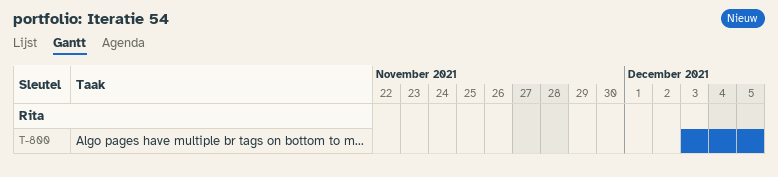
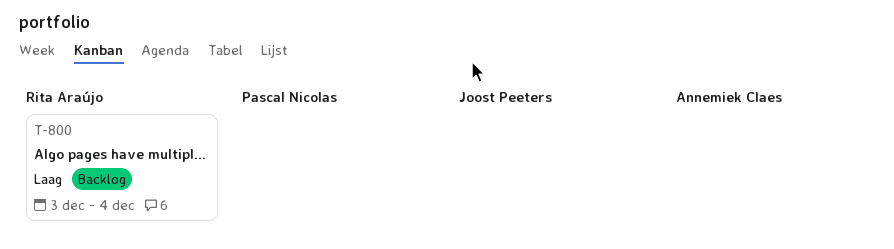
T-800, due: Dec 5 -> Dec 4

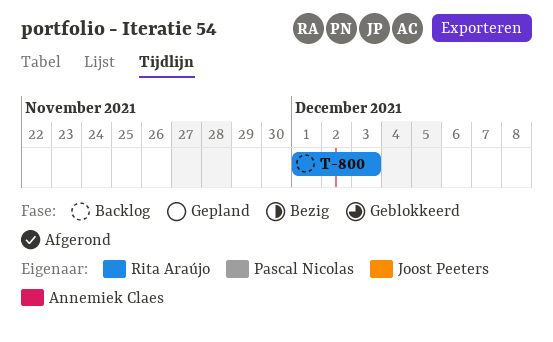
T-800, start: Dec 3 -> Dec 1
T-800, due: Dec 4 -> Dec 3

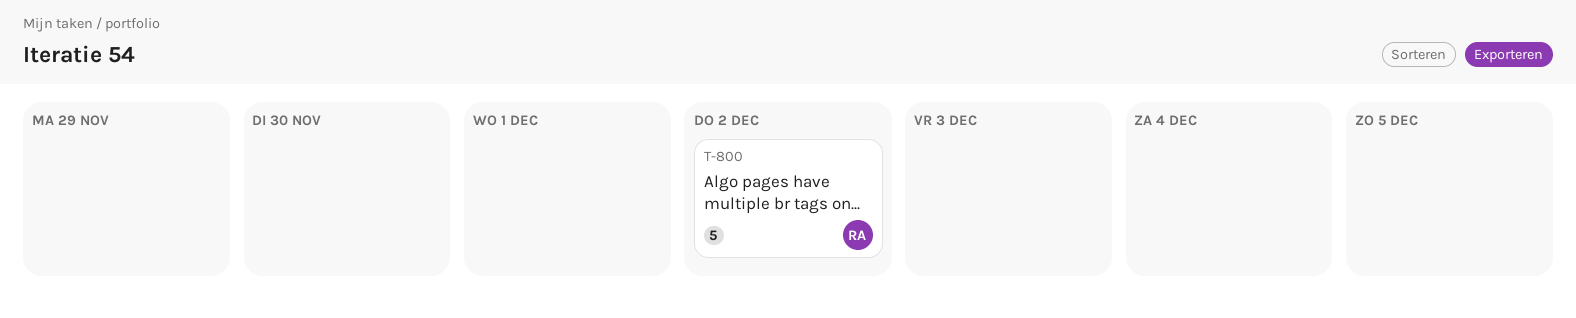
T-800, due: Dec 3 -> Dec 2

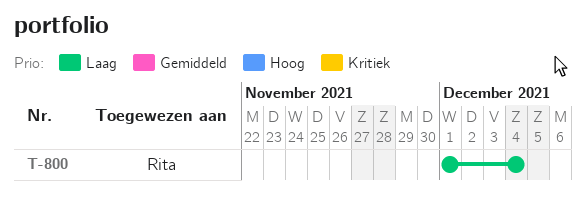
T-800, due: Dec 2 -> Dec 4

